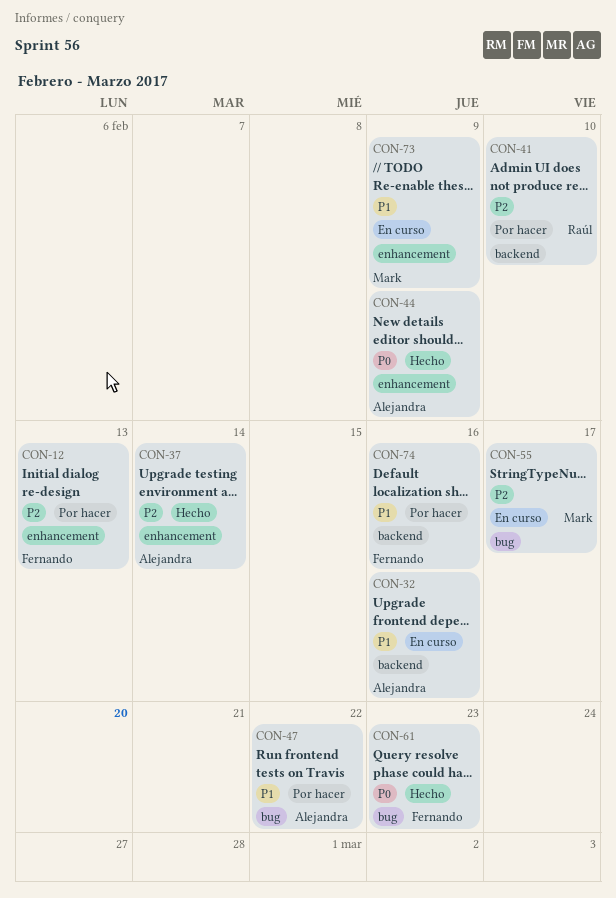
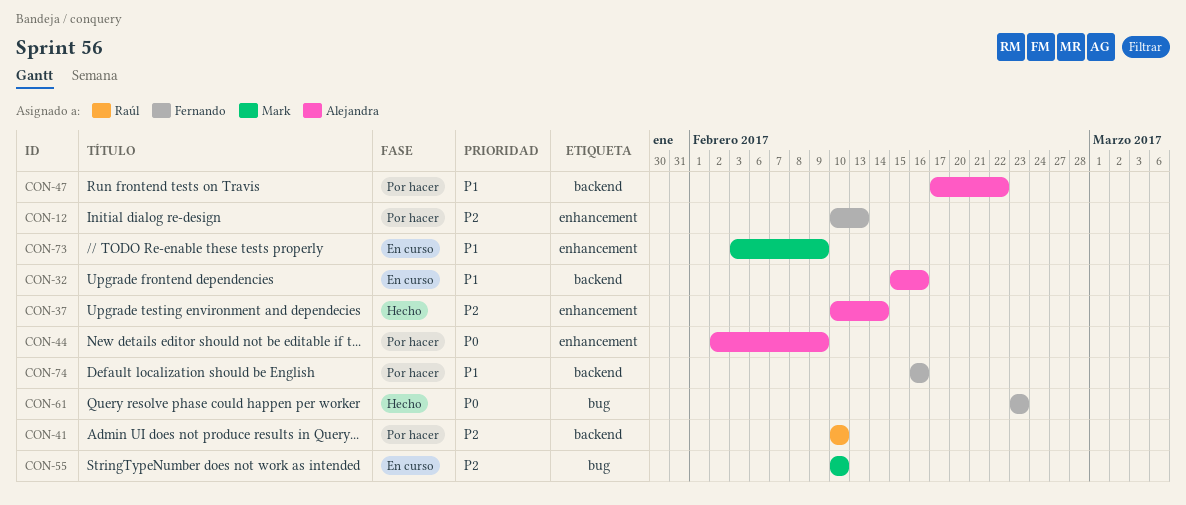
CON-44, status: Hecho -> Por hacer
CON-47, label: bug -> backend
CON-55, due: Feb 17 -> Feb 10

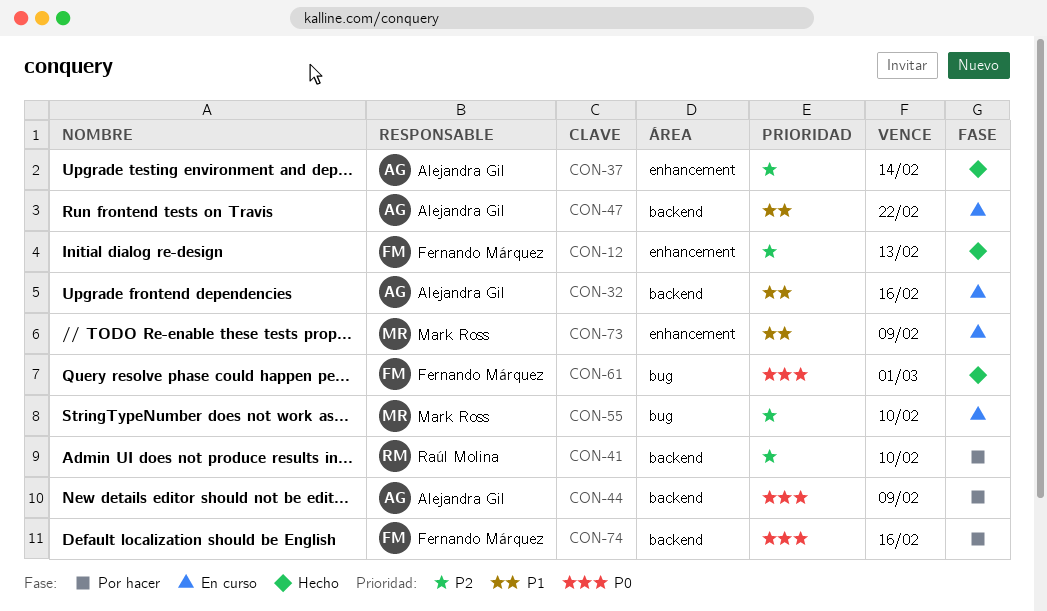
CON-12, status: Por hacer -> Hecho
CON-44, label: enhancement -> backend
CON-47, status: Por hacer -> En curso
CON-61, due: Feb 23 -> Mar 1
CON-74, priority: P1 -> P0

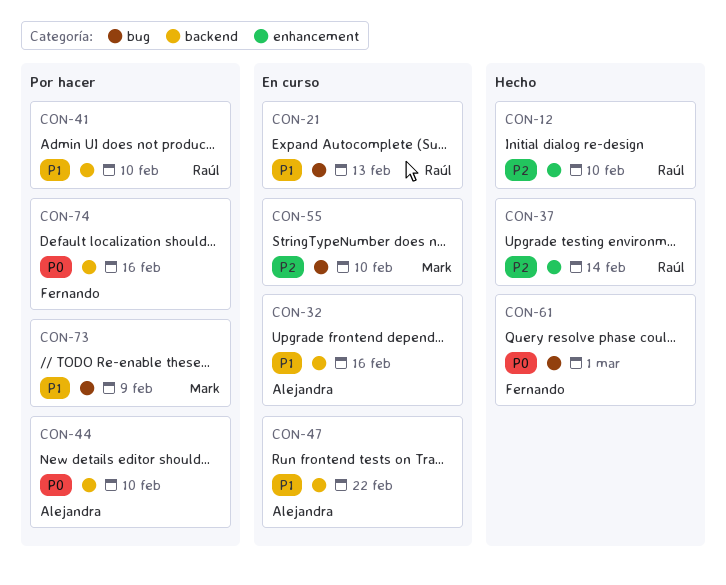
CON-12, owner: Fernando Márquez -> Raúl Molina
CON-12, due: Feb 13 -> Feb 10
CON-21: none -> present
CON-37, owner: Alejandra Gil -> Raúl Molina
CON-41, priority: P2 -> P1
CON-44, due: Feb 9 -> Feb 10
CON-73, status: En curso -> Por hacer
CON-73, label: enhancement -> bug

